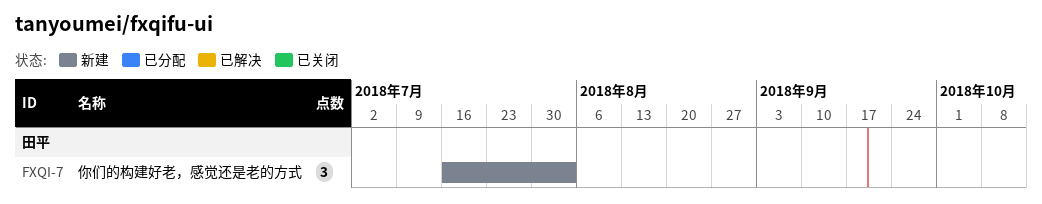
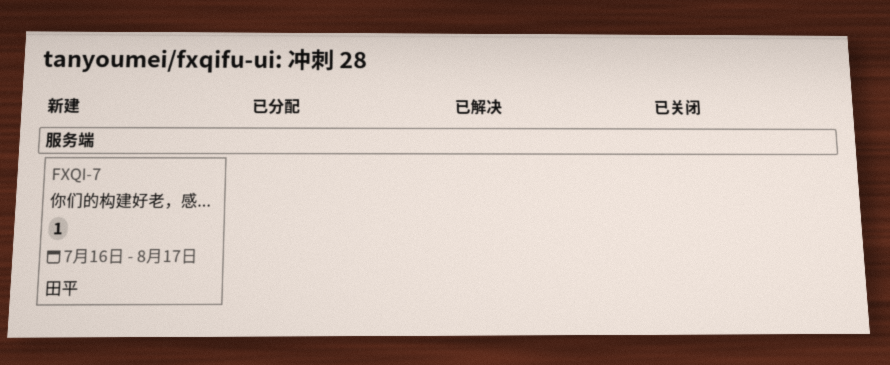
FXQI-7, estimate: 3 -> 1
FXQI-7, due: Aug 3 -> Aug 17

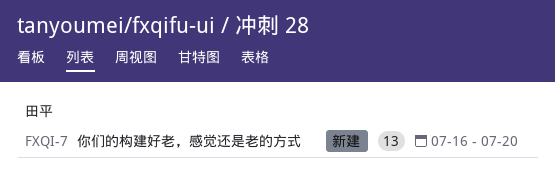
FXQI-7, estimate: 1 -> 13
FXQI-7, due: Aug 17 -> Jul 20

